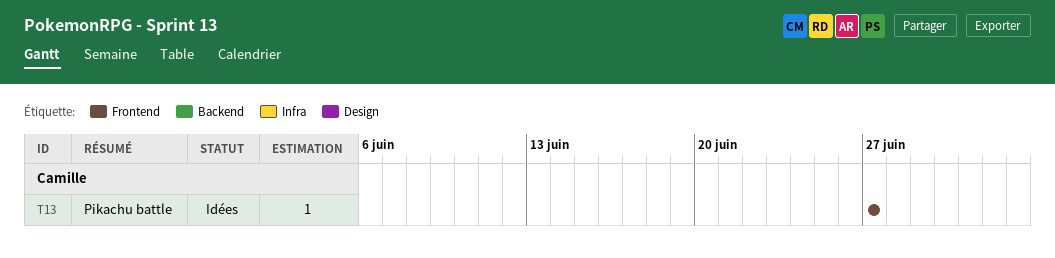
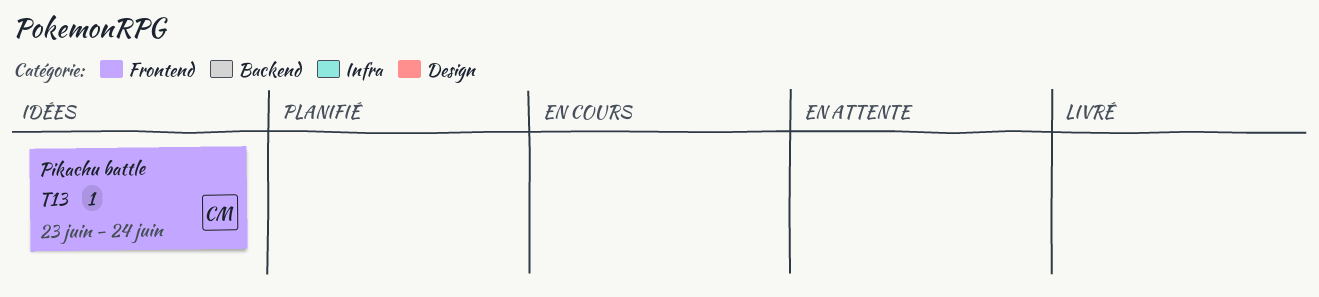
T13, start: Jun 27 -> Jun 23
T13, due: Jun 27 -> Jun 24

